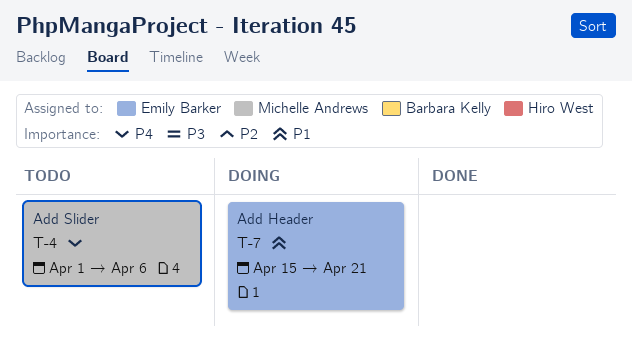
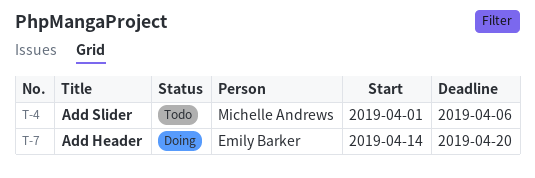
T-7, start: Apr 15 -> Apr 14
T-7, due: Apr 21 -> Apr 20

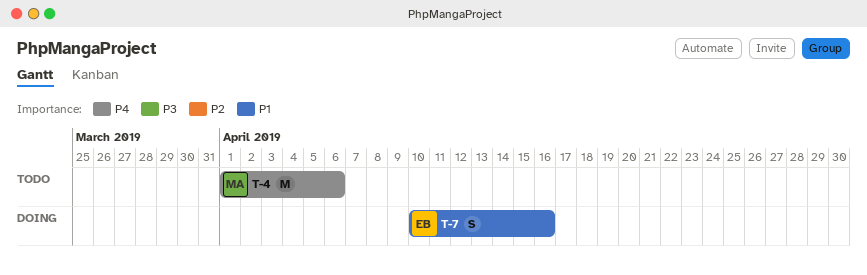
T-7, start: Apr 14 -> Apr 10
T-7, due: Apr 20 -> Apr 16

